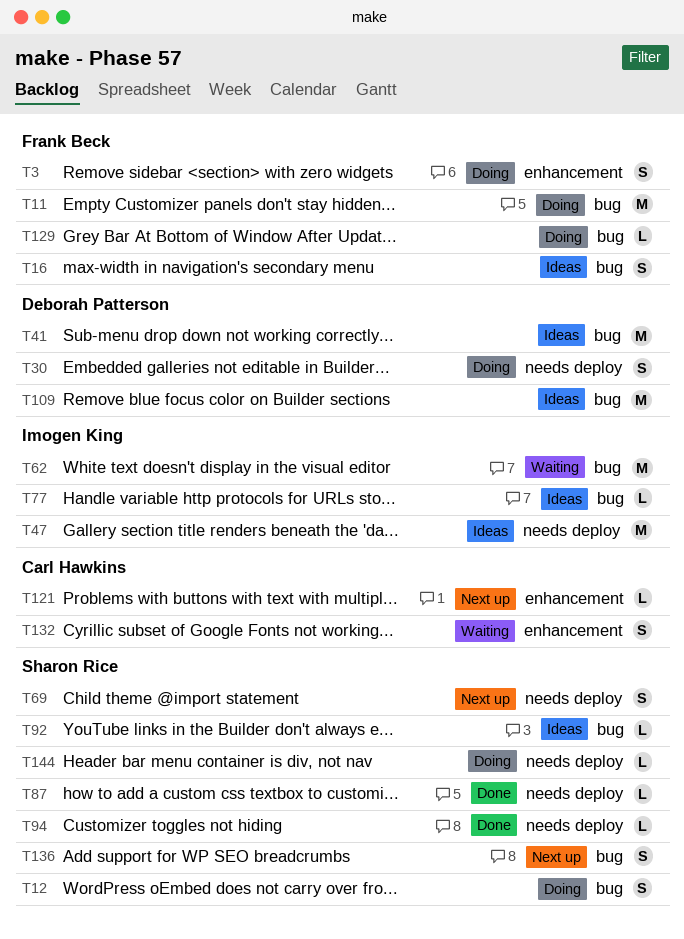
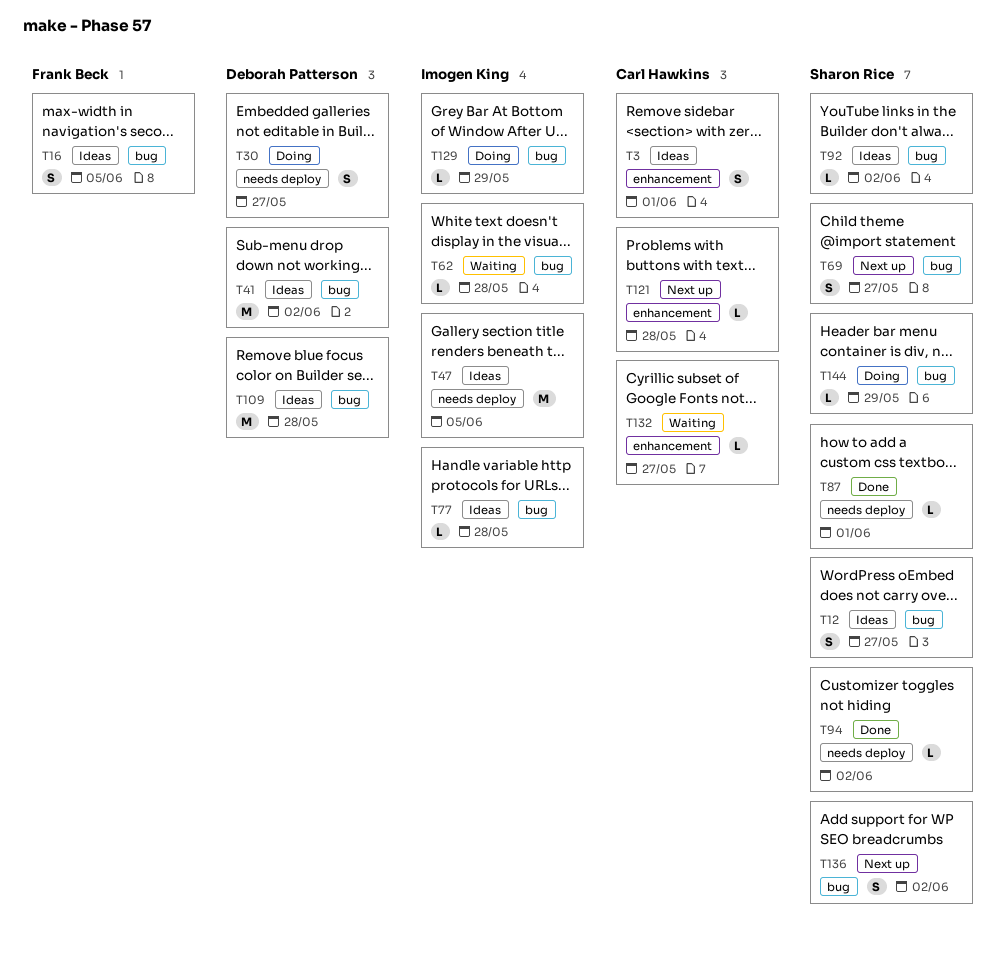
T3, status: Doing -> Ideas
T3, owner: Frank Beck -> Carl Hawkins
T11: present -> none
T12, status: Doing -> Ideas
T62, estimate: M -> L
T69, label: needs deploy -> bug
T129, owner: Frank Beck -> Imogen King
T132, estimate: S -> L
T144, label: needs deploy -> bug

